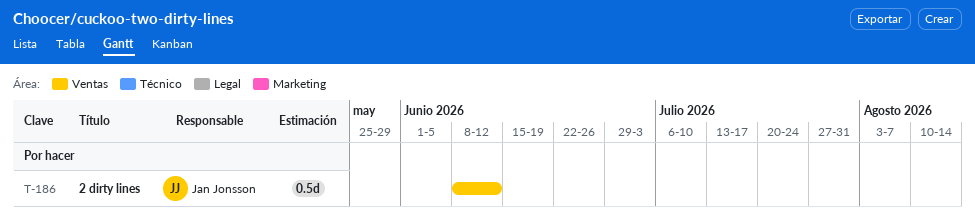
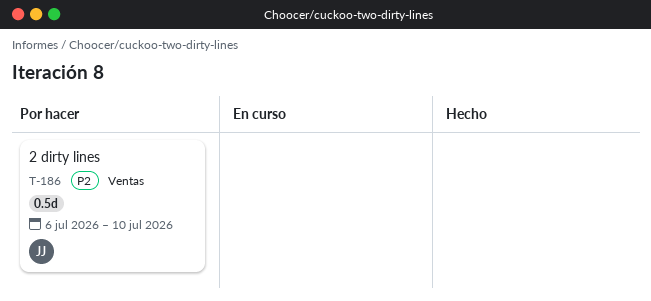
T-186, start: Jun 8 -> Jul 6
T-186, due: Jun 12 -> Jul 10

